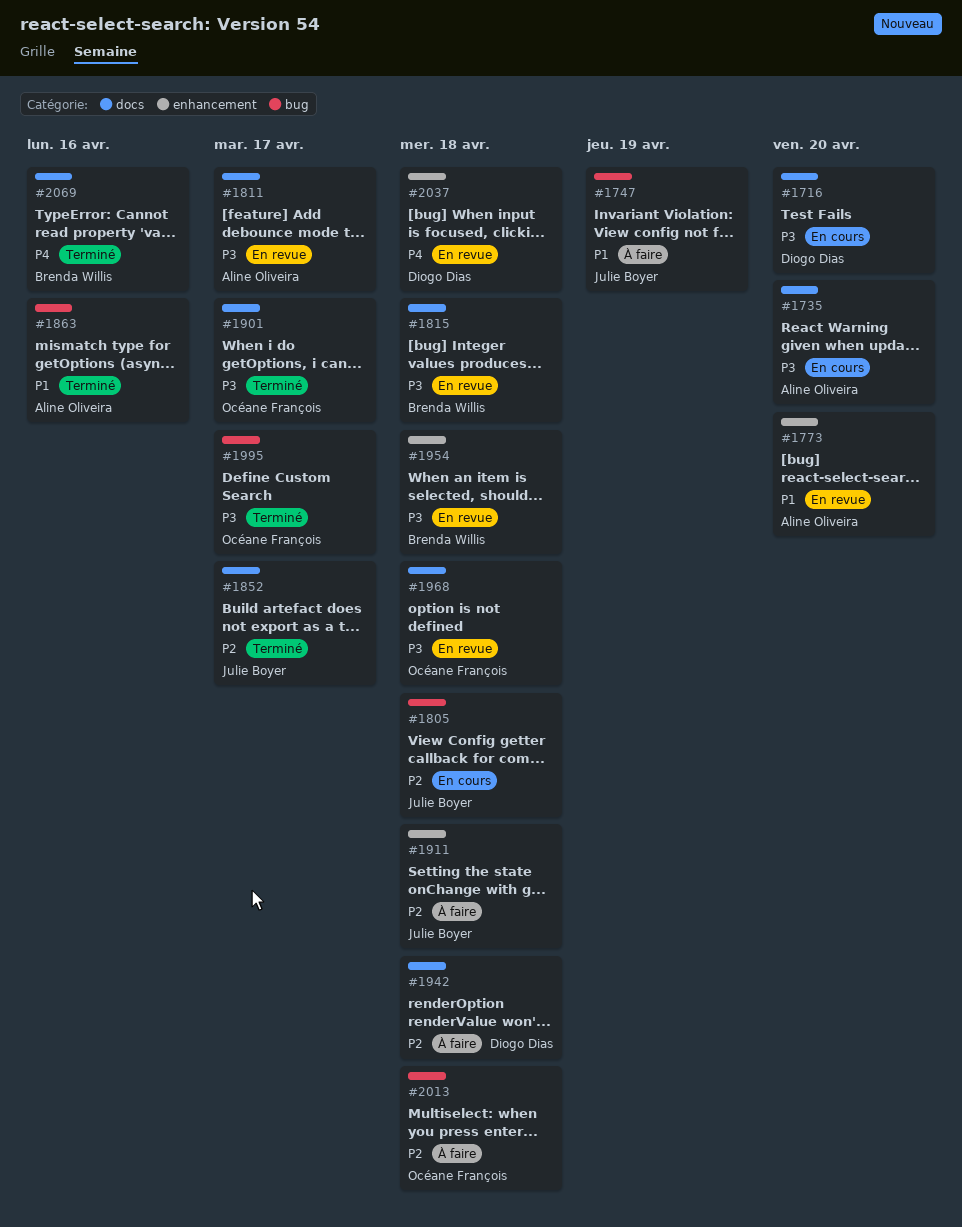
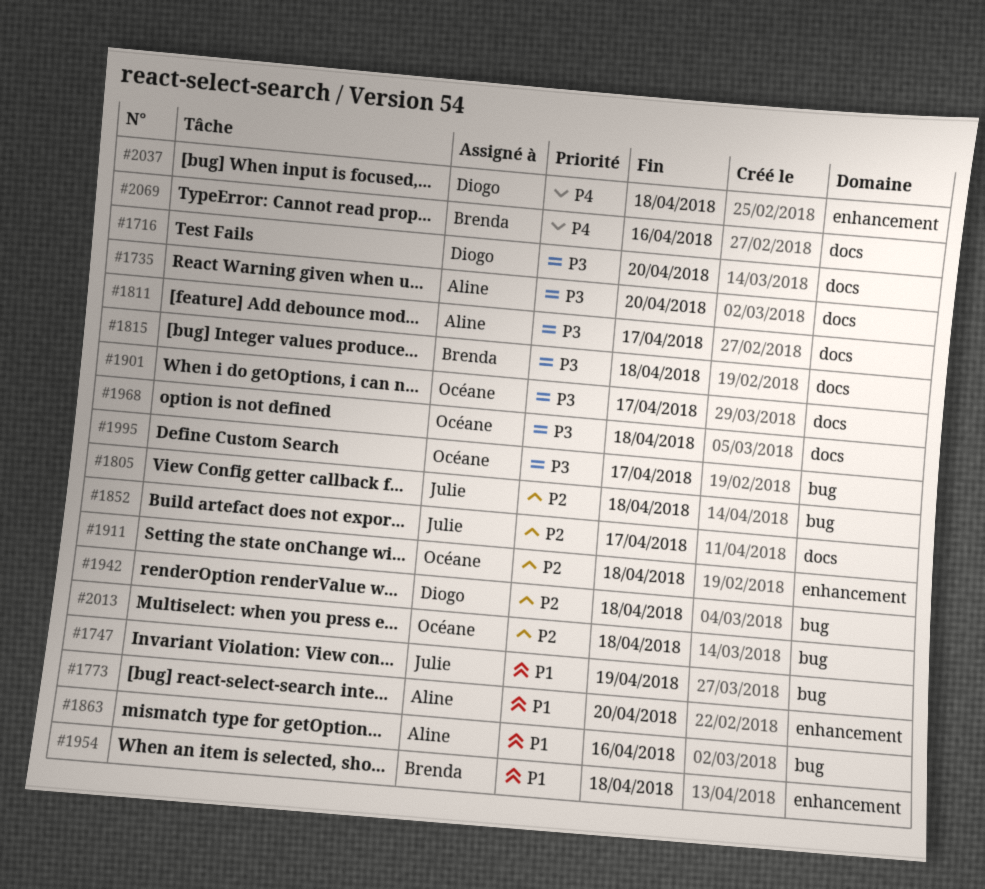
#1911, owner: Julie Boyer -> Océane François
#1942, label: docs -> bug
#1954, priority: P3 -> P1

